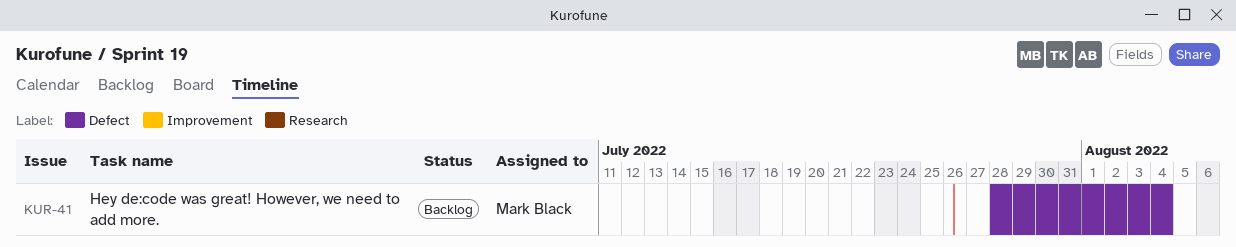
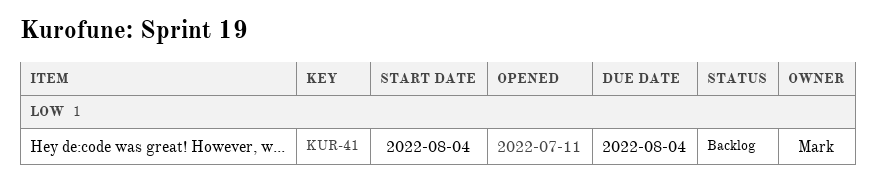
KUR-41, start: Jul 28 -> Aug 4

